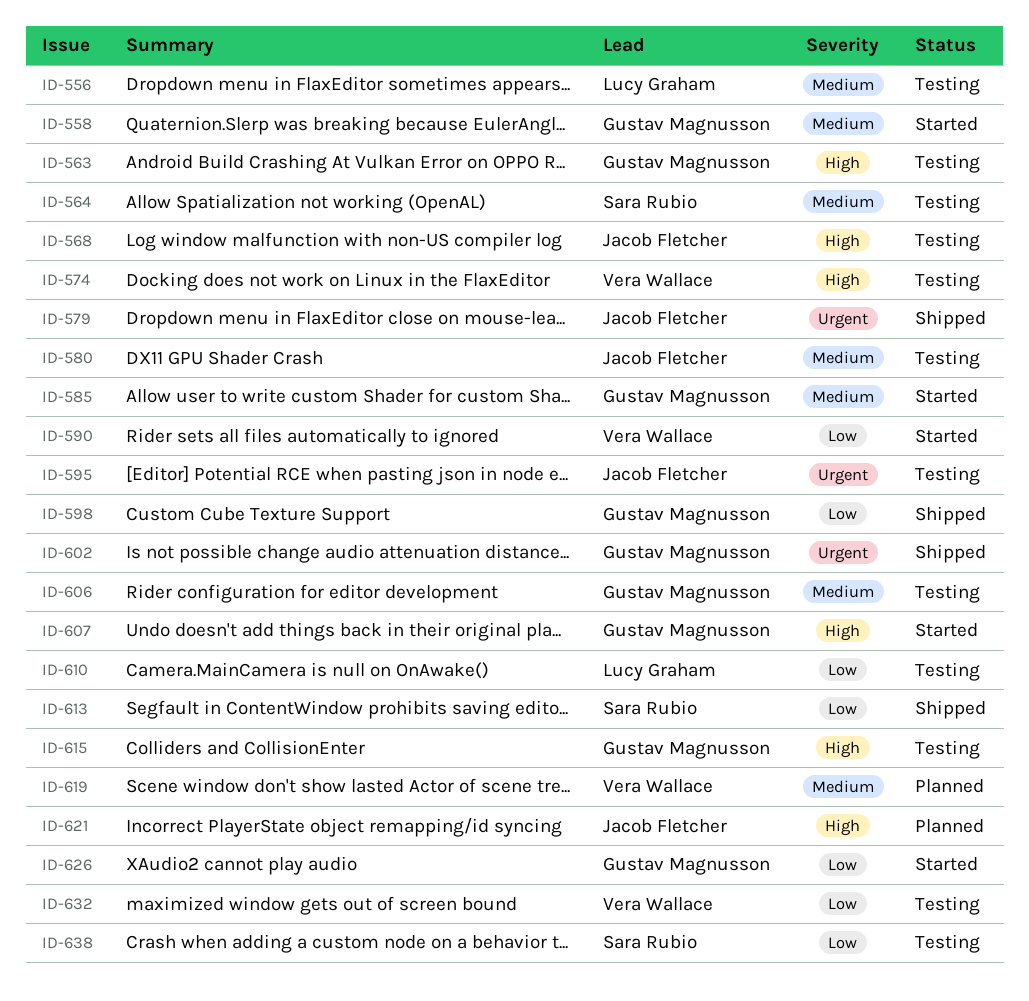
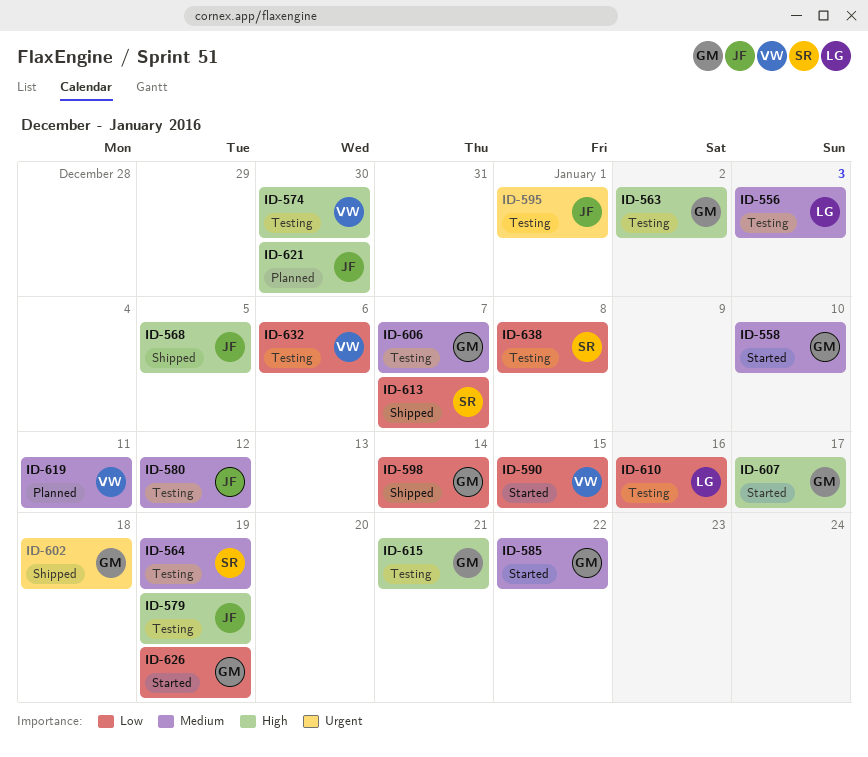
ID-568, status: Testing -> Shipped
ID-579, status: Shipped -> Testing
ID-579, priority: Urgent -> High

